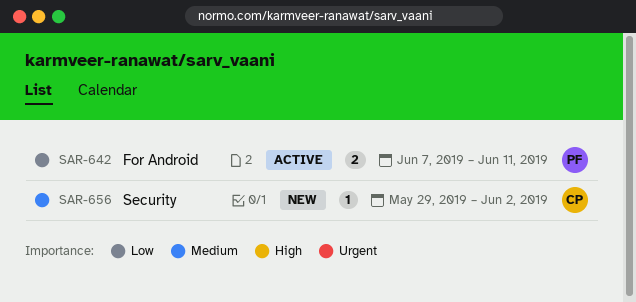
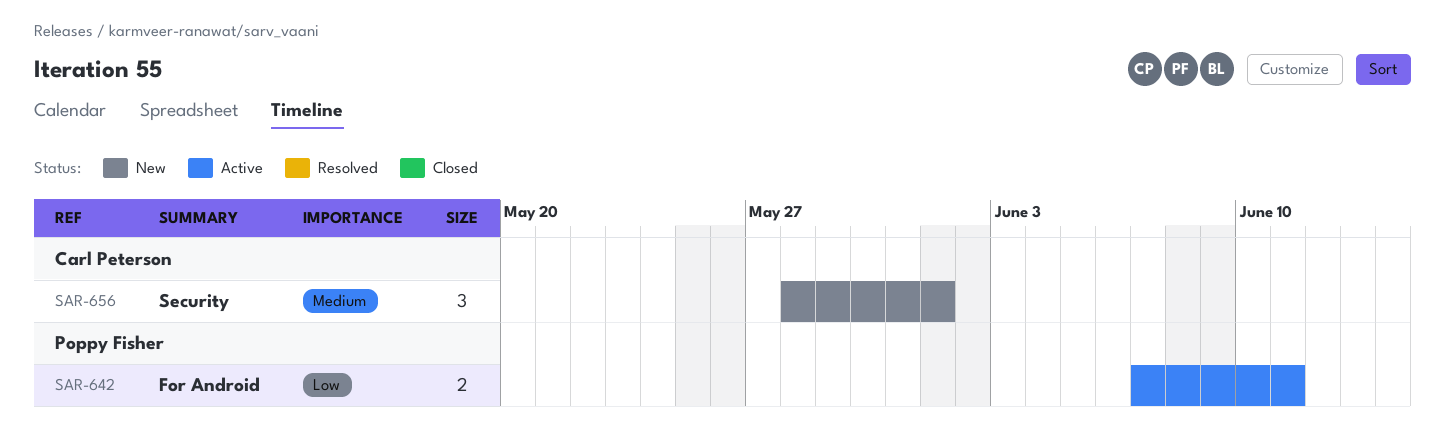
SAR-656, estimate: 1 -> 3
SAR-656, start: May 29 -> May 28
SAR-656, due: Jun 2 -> Jun 1

